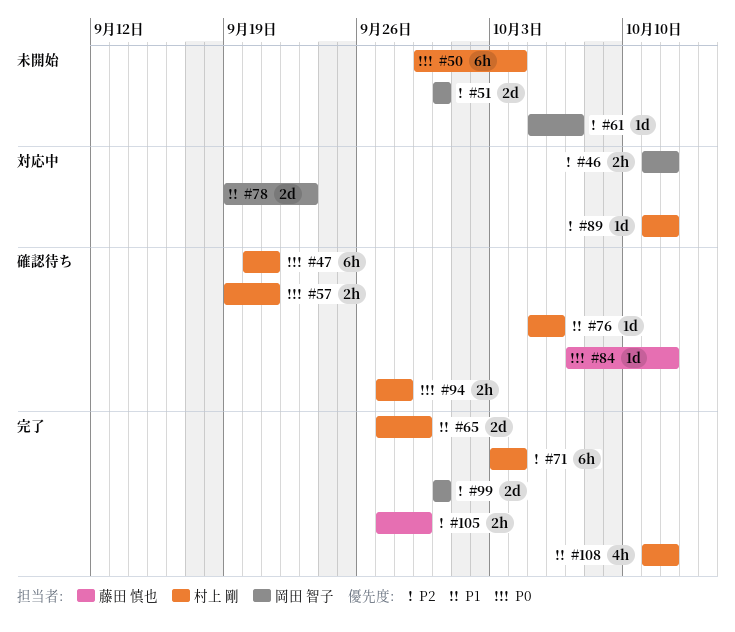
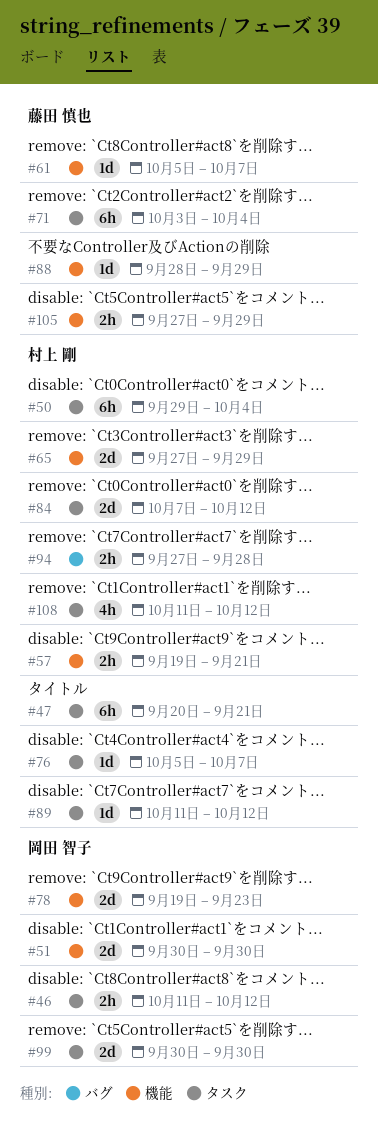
#61, owner: 岡田 智子 -> 藤田 慎也
#71, owner: 村上 剛 -> 藤田 慎也
#76, due: Oct 6 -> Oct 7
#84, owner: 藤田 慎也 -> 村上 剛
#84, estimate: 1d -> 2d
#88: none -> present

